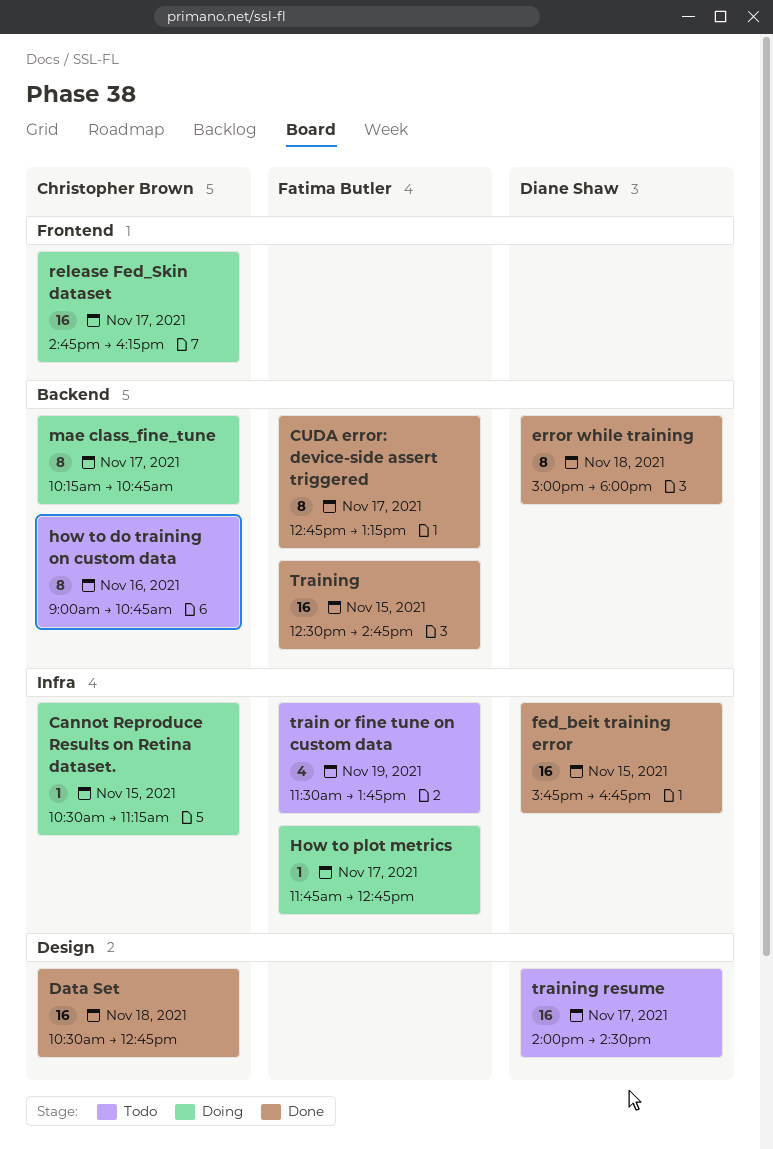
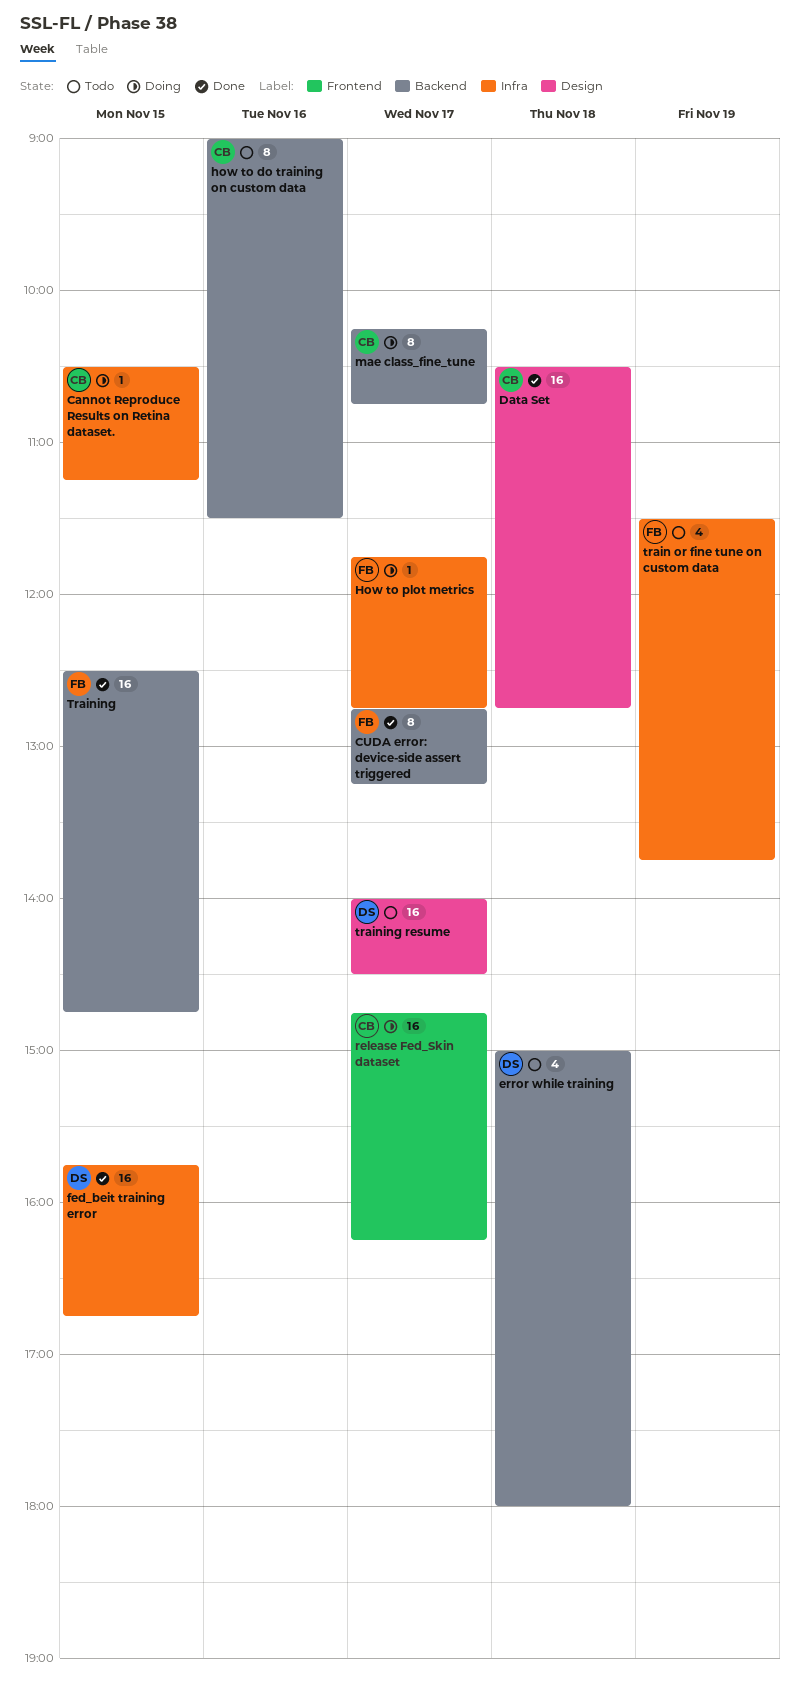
error while training, status: Done -> Todo
error while training, estimate: 8 -> 4
how to do training on custom data, ends: 10:45 -> 11:30

